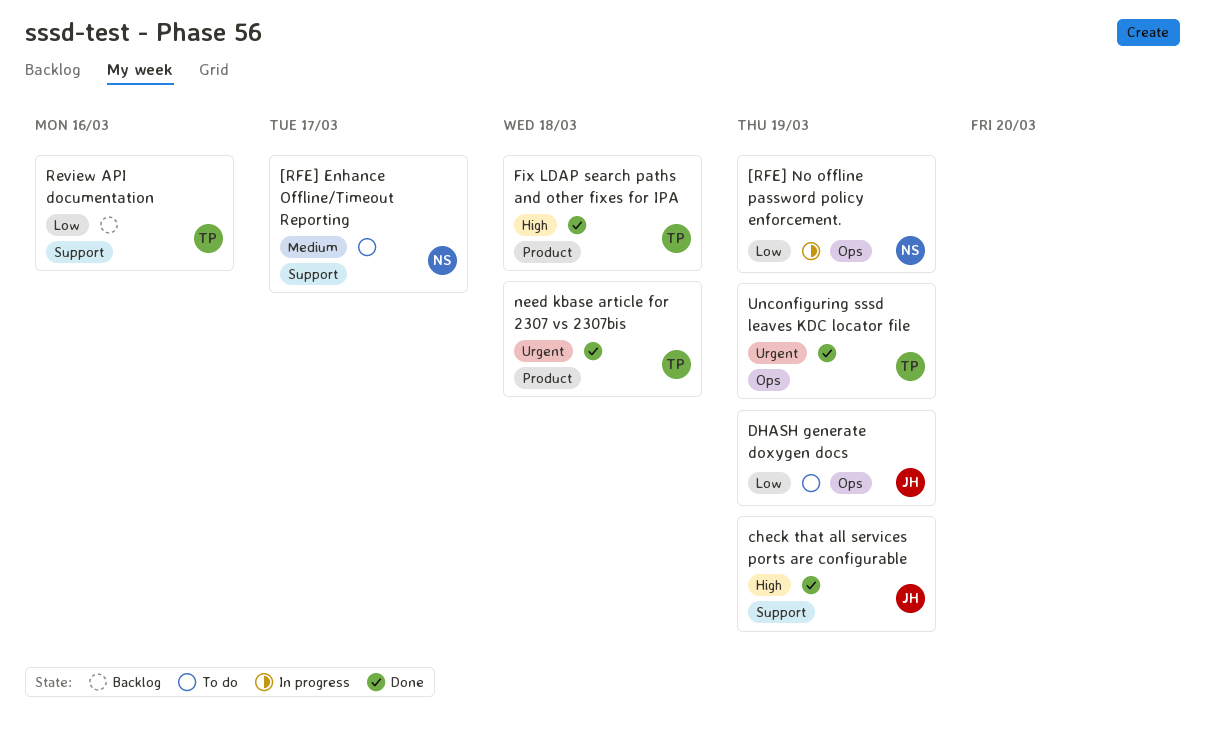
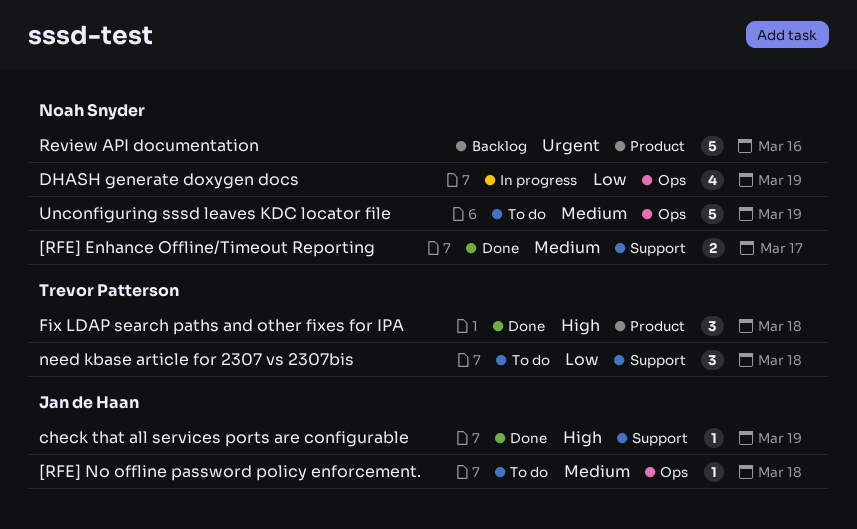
[RFE] Enhance Offline/Timeout Reporting, status: To do -> Done
[RFE] No offline password policy enforcement., status: In progress -> To do
[RFE] No offline password policy enforcement., owner: Noah Snyder -> Jan de Haan
[RFE] No offline password policy enforcement., priority: Low -> Medium
[RFE] No offline password policy enforcement., due: Mar 19 -> Mar 18
DHASH generate doxygen docs, status: To do -> In progress
DHASH generate doxygen docs, owner: Jan de Haan -> Noah Snyder
need kbase article for 2307 vs 2307bis, status: Done -> To do
need kbase article for 2307 vs 2307bis, priority: Urgent -> Low
need kbase article for 2307 vs 2307bis, label: Product -> Support
Review API documentation, owner: Trevor Patterson -> Noah Snyder
Review API documentation, priority: Low -> Urgent
Review API documentation, label: Support -> Product
Unconfiguring sssd leaves KDC locator file, status: Done -> To do
Unconfiguring sssd leaves KDC locator file, owner: Trevor Patterson -> Noah Snyder
Unconfiguring sssd leaves KDC locator file, priority: Urgent -> Medium

